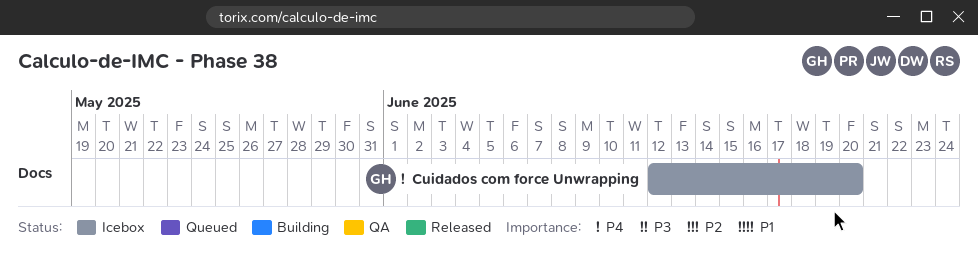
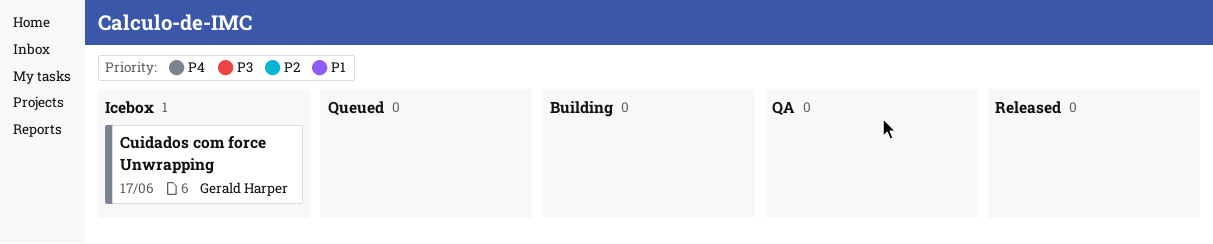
Cuidados com force Unwrapping, due: Jun 20 -> Jun 17

